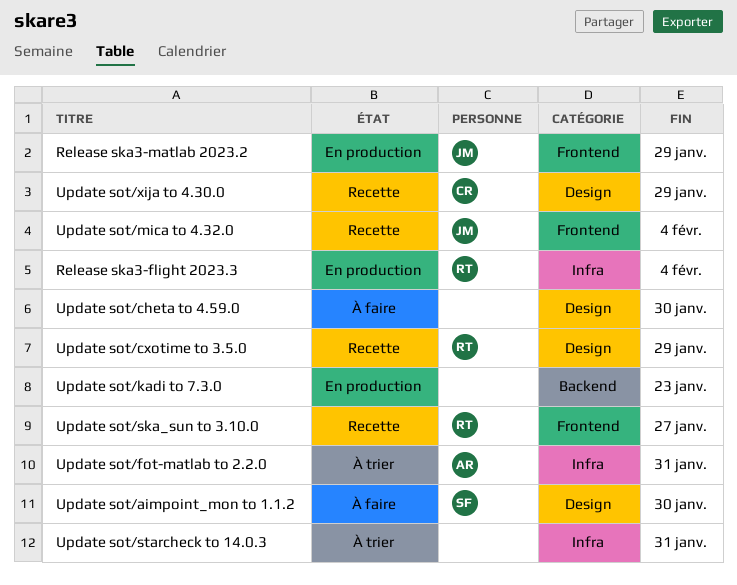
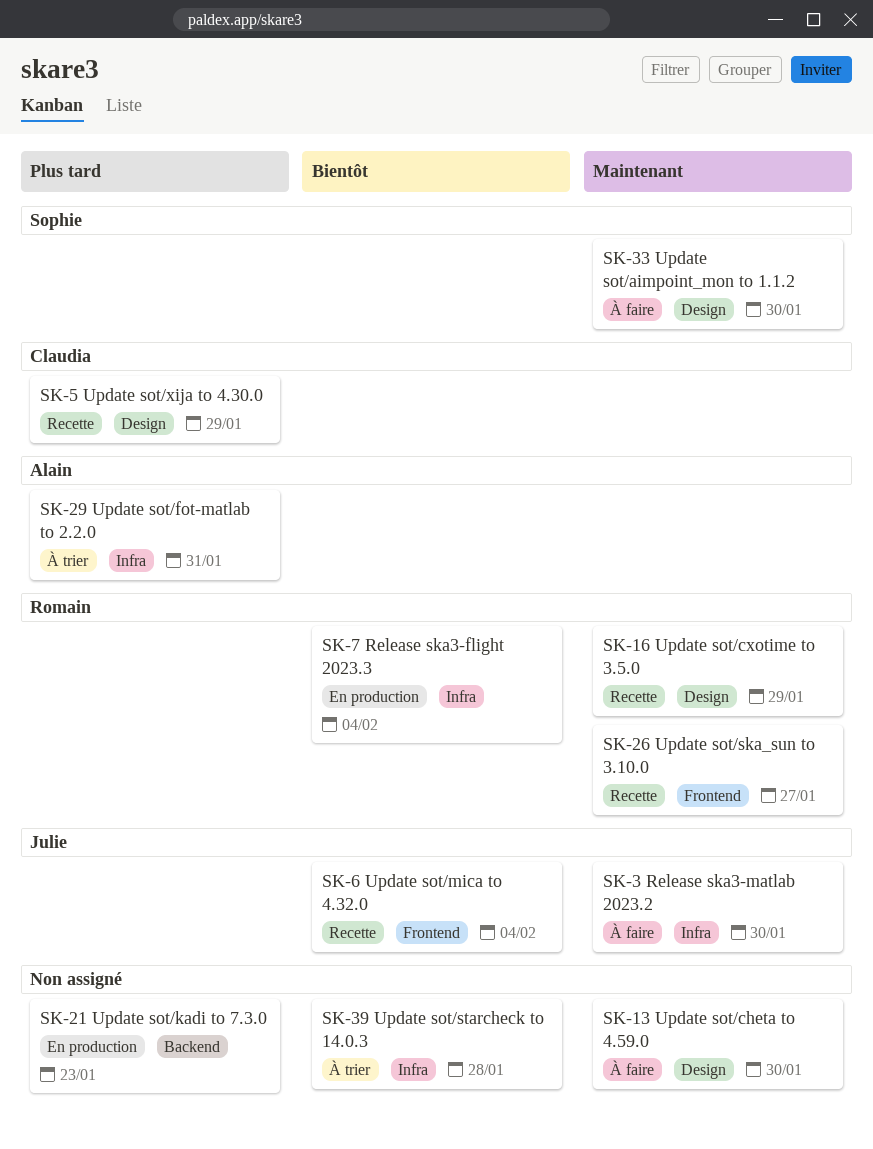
Release ska3-matlab 2023.2, status: En production -> À faire
Release ska3-matlab 2023.2, label: Frontend -> Infra
Release ska3-matlab 2023.2, due: Jan 29 -> Jan 30
Update sot/starcheck to 14.0.3, due: Jan 31 -> Jan 28

